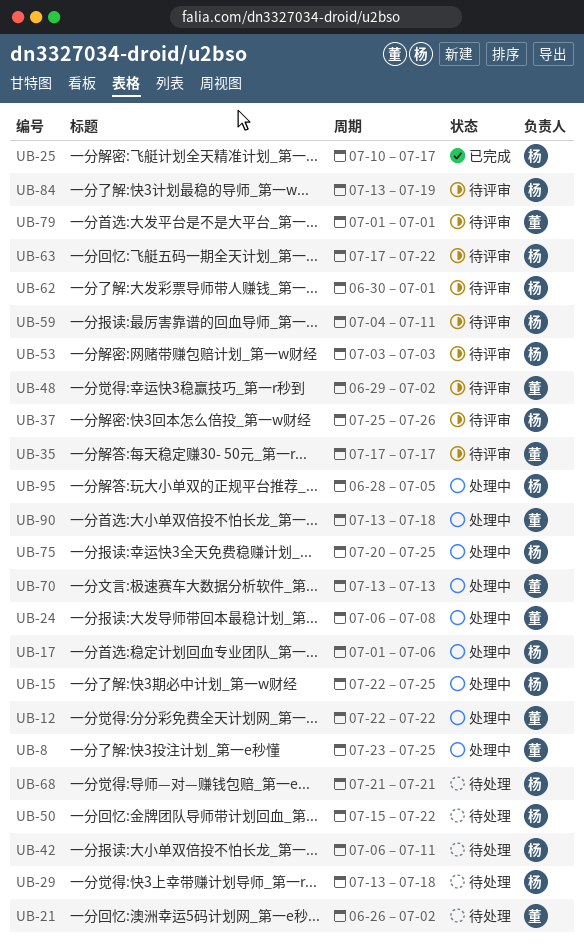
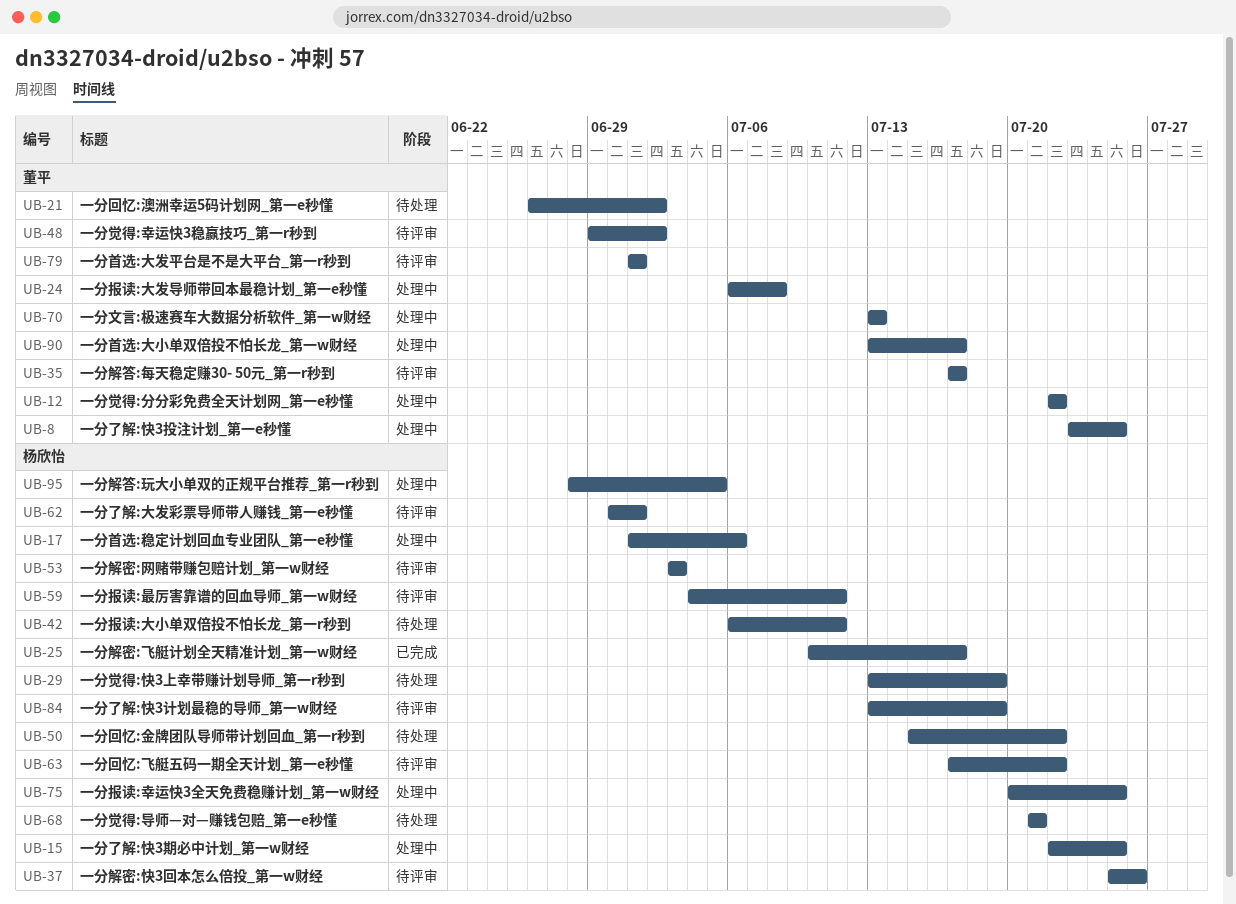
UB-29, due: Jul 18 -> Jul 19
UB-90, due: Jul 18 -> Jul 17

